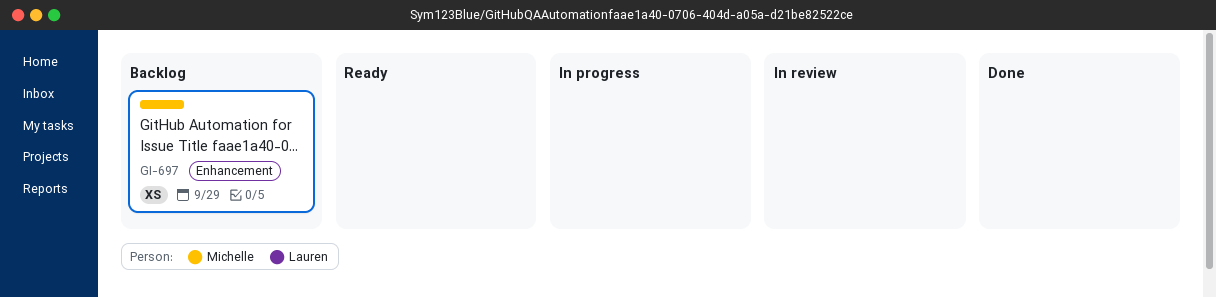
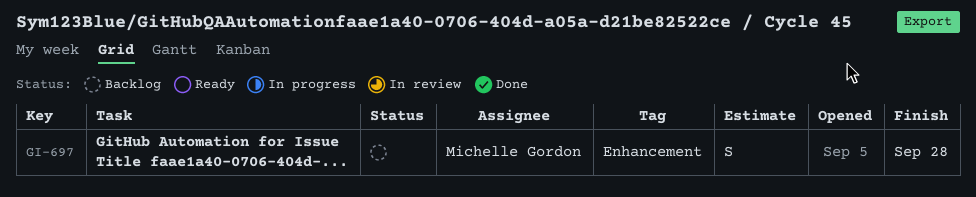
GI-697, estimate: XS -> S
GI-697, due: Sep 29 -> Sep 28

